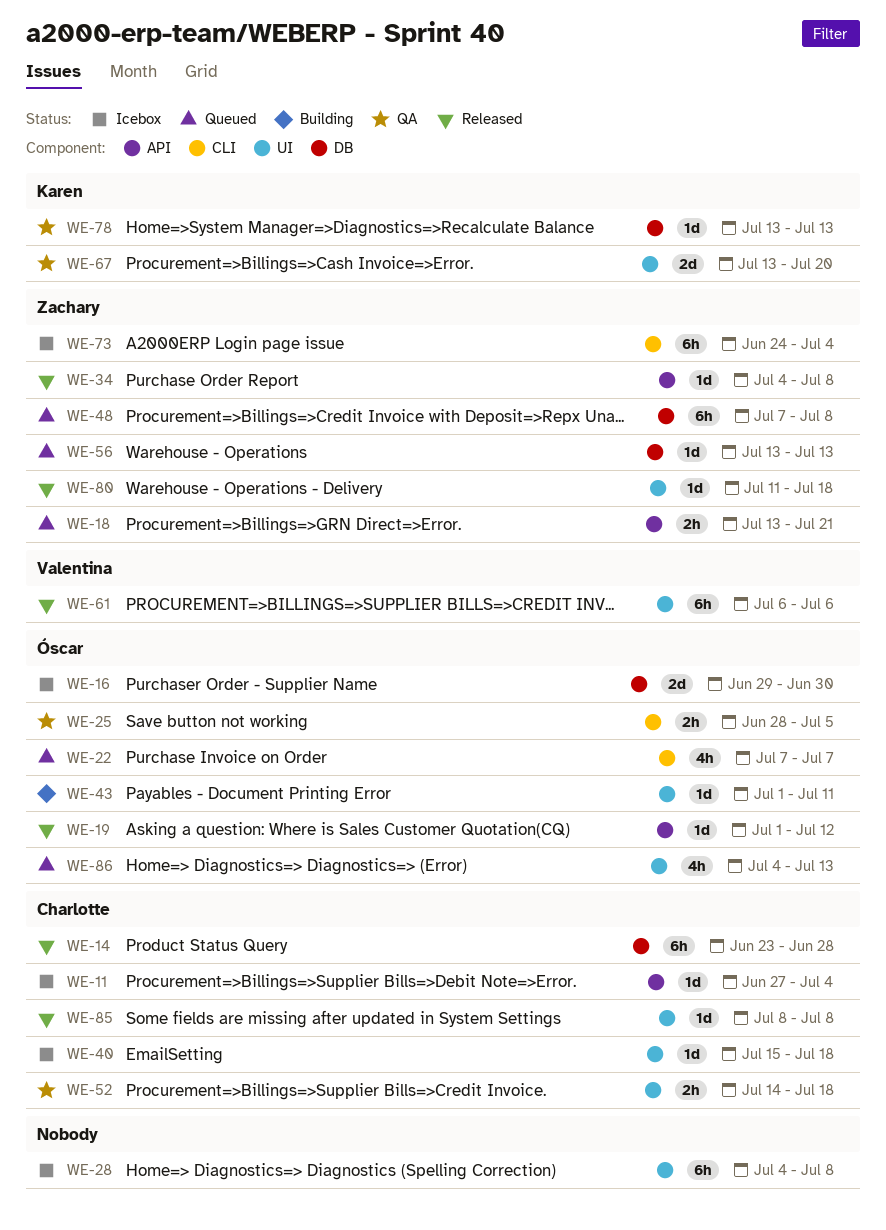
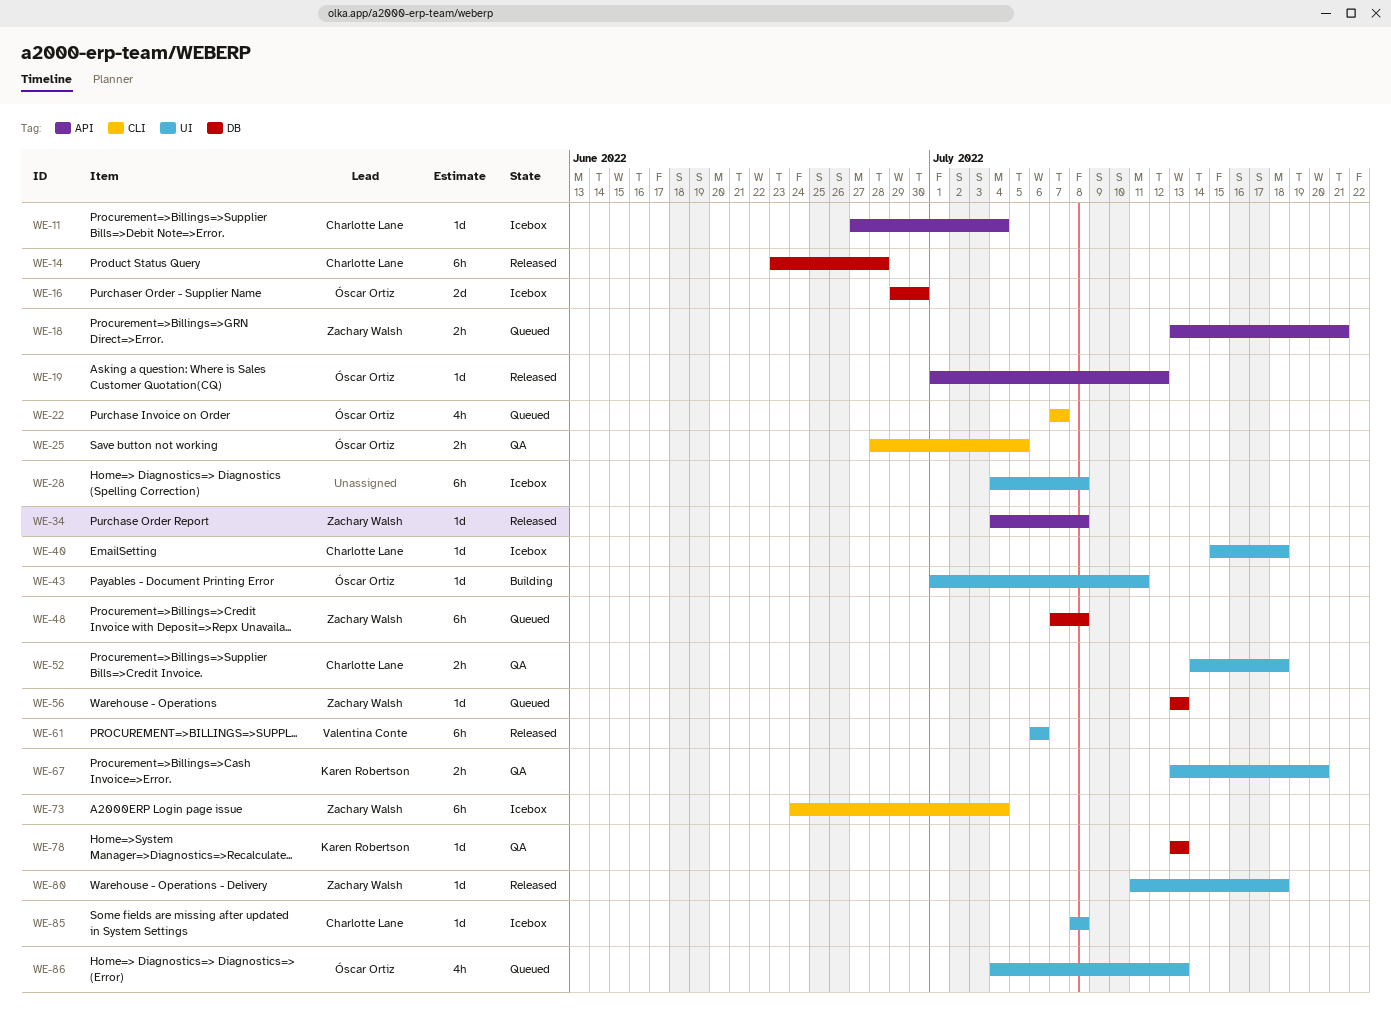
WE-67, estimate: 2d -> 2h
WE-85, status: Released -> Icebox

